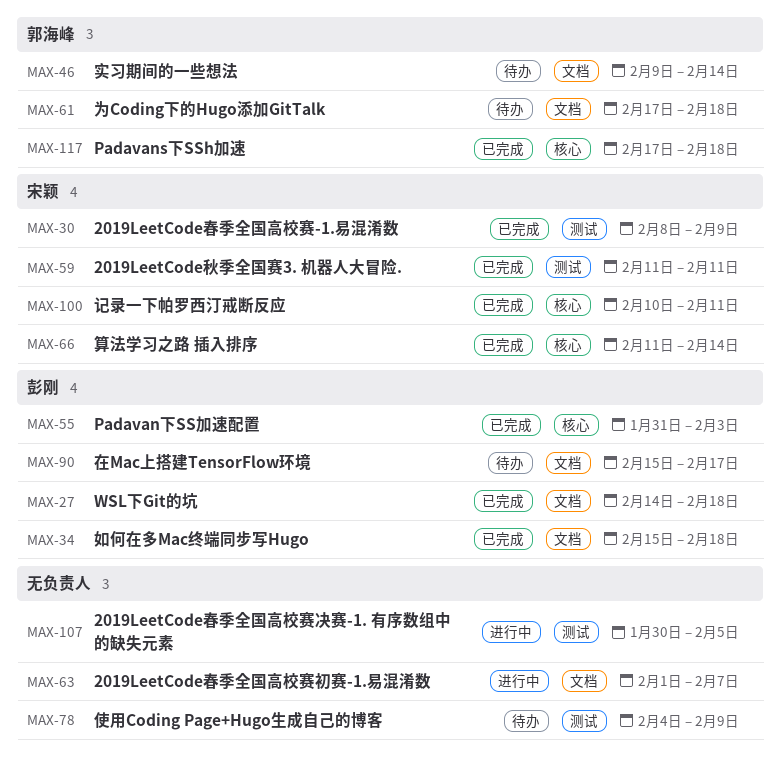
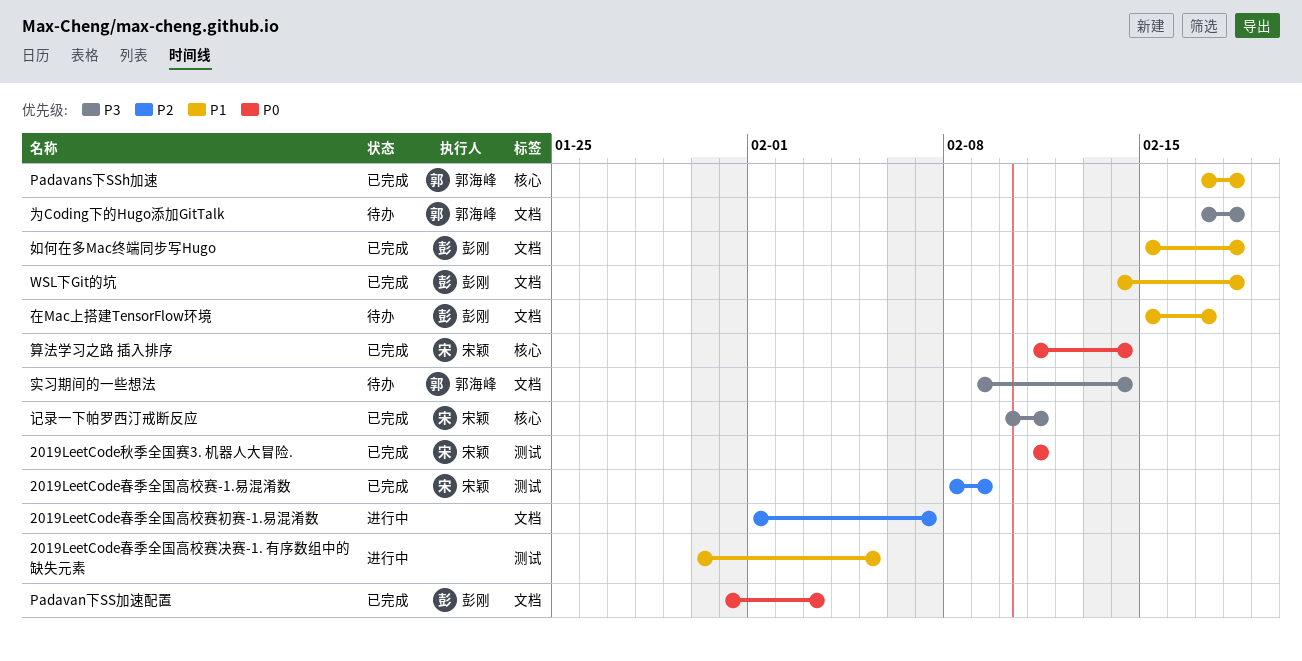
Padavan下SS加速配置, label: 核心 -> 文档
使用Coding Page+Hugo生成自己的博客: present -> none

